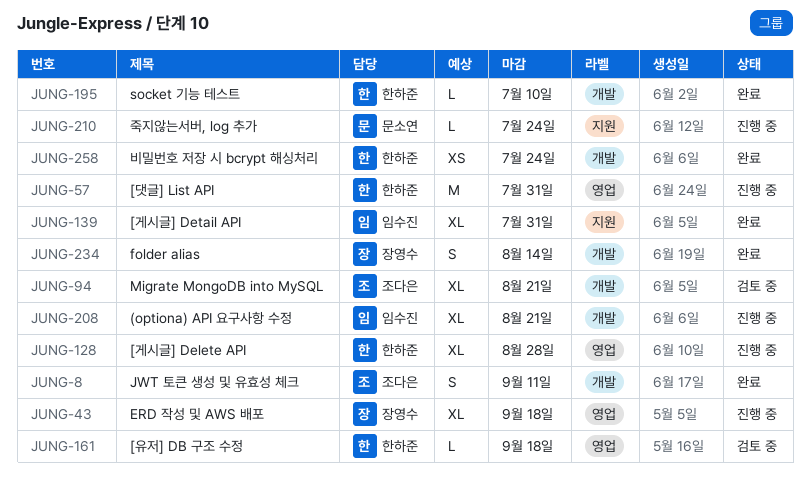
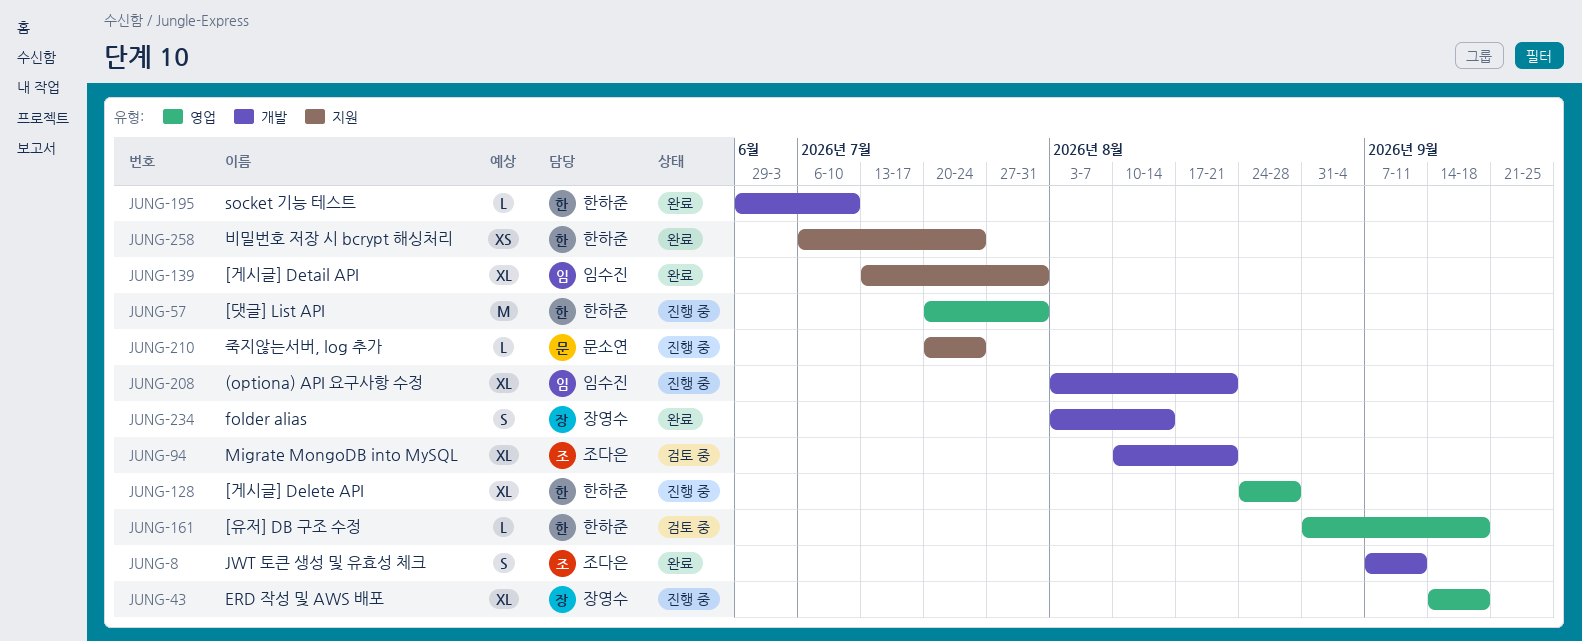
JUNG-258, label: 개발 -> 지원

